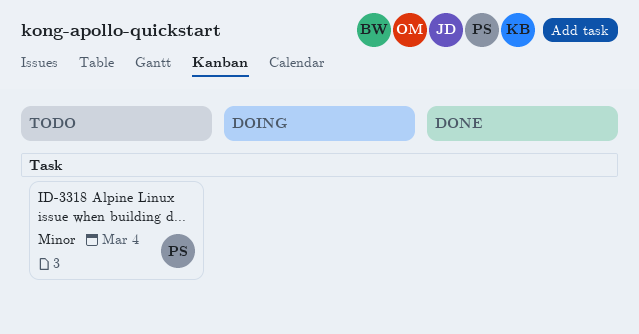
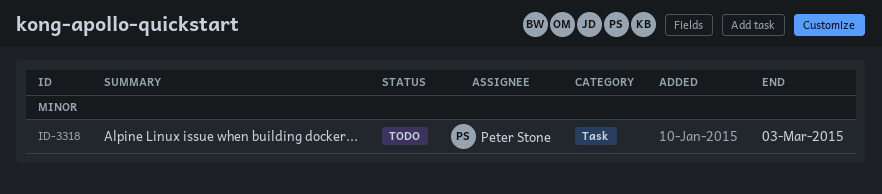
ID-3318, due: Mar 4 -> Mar 3

